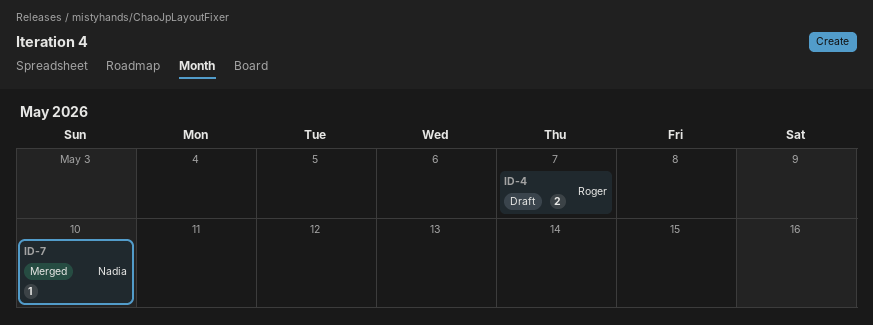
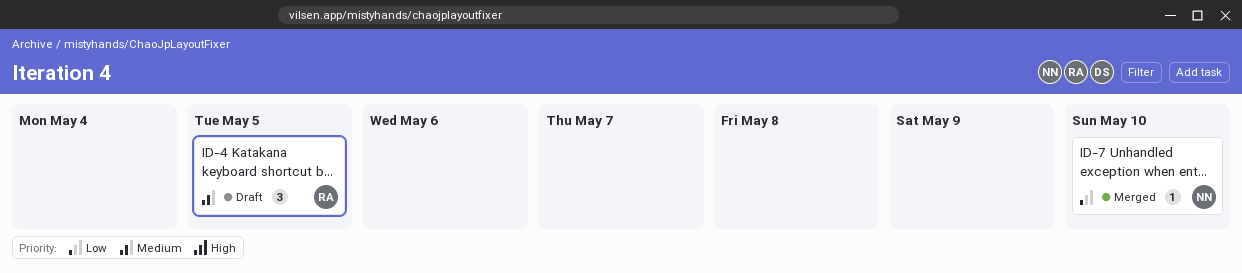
ID-4, estimate: 2 -> 3
ID-4, due: May 7 -> May 5

